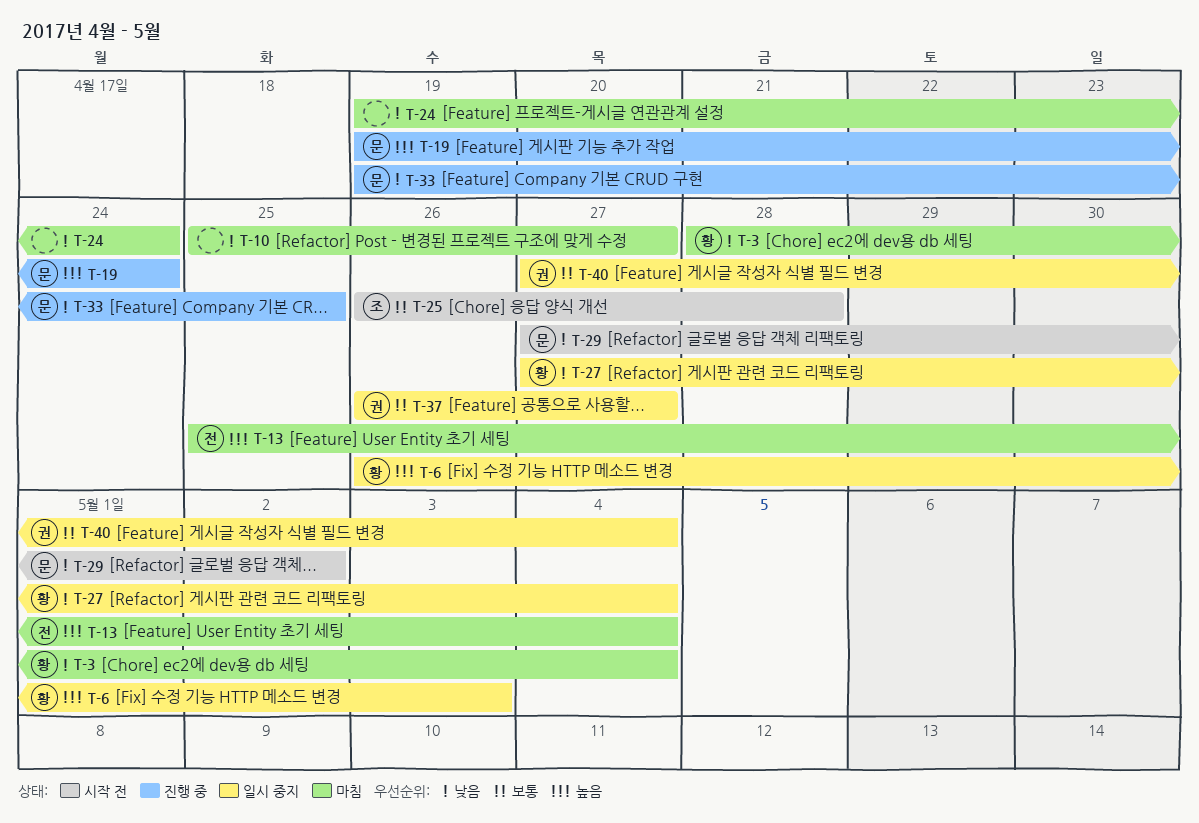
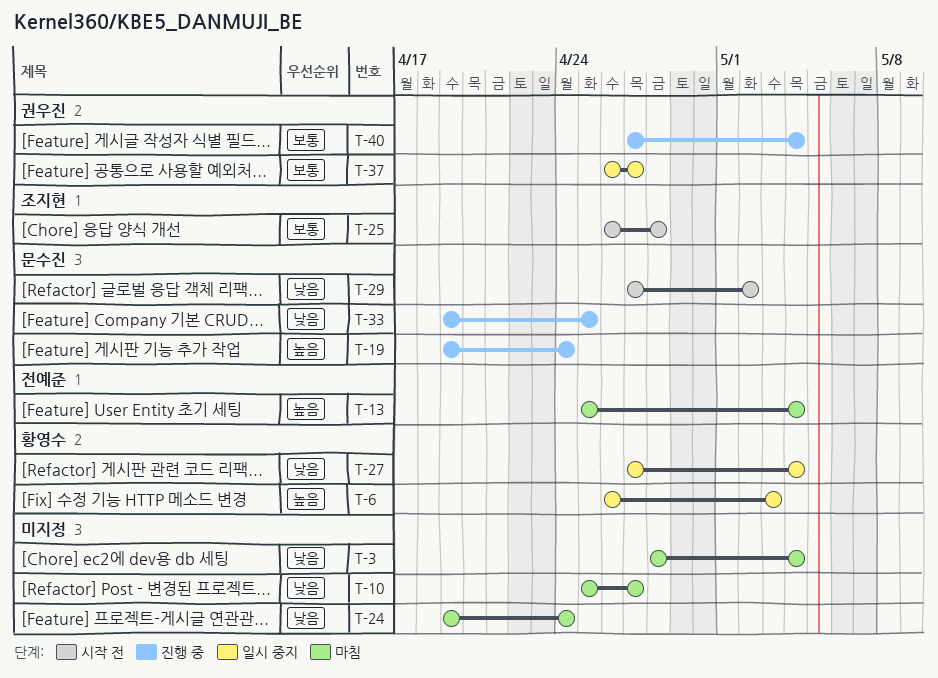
T-3, owner: 황영수 -> none
T-40, status: 일시 중지 -> 진행 중

